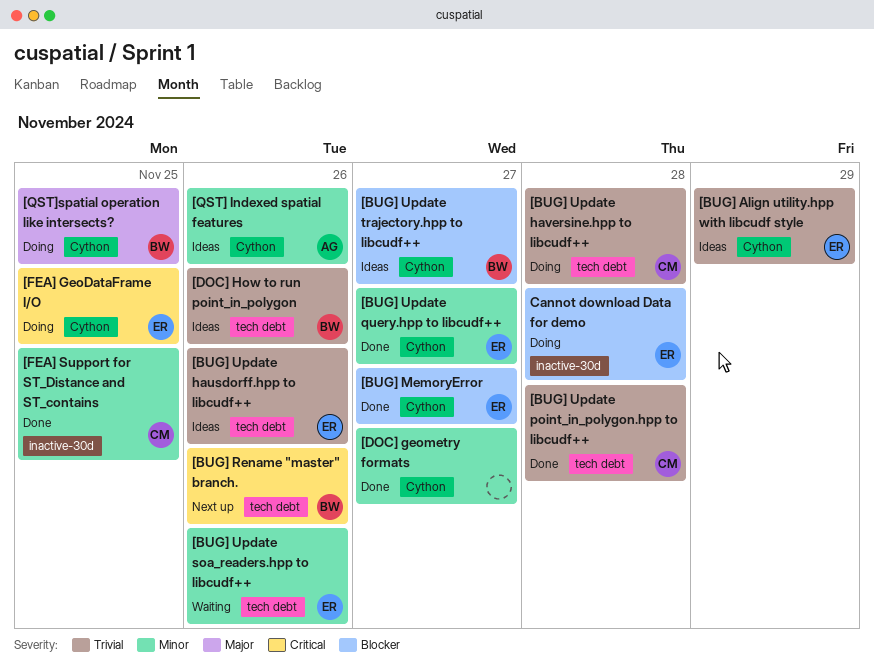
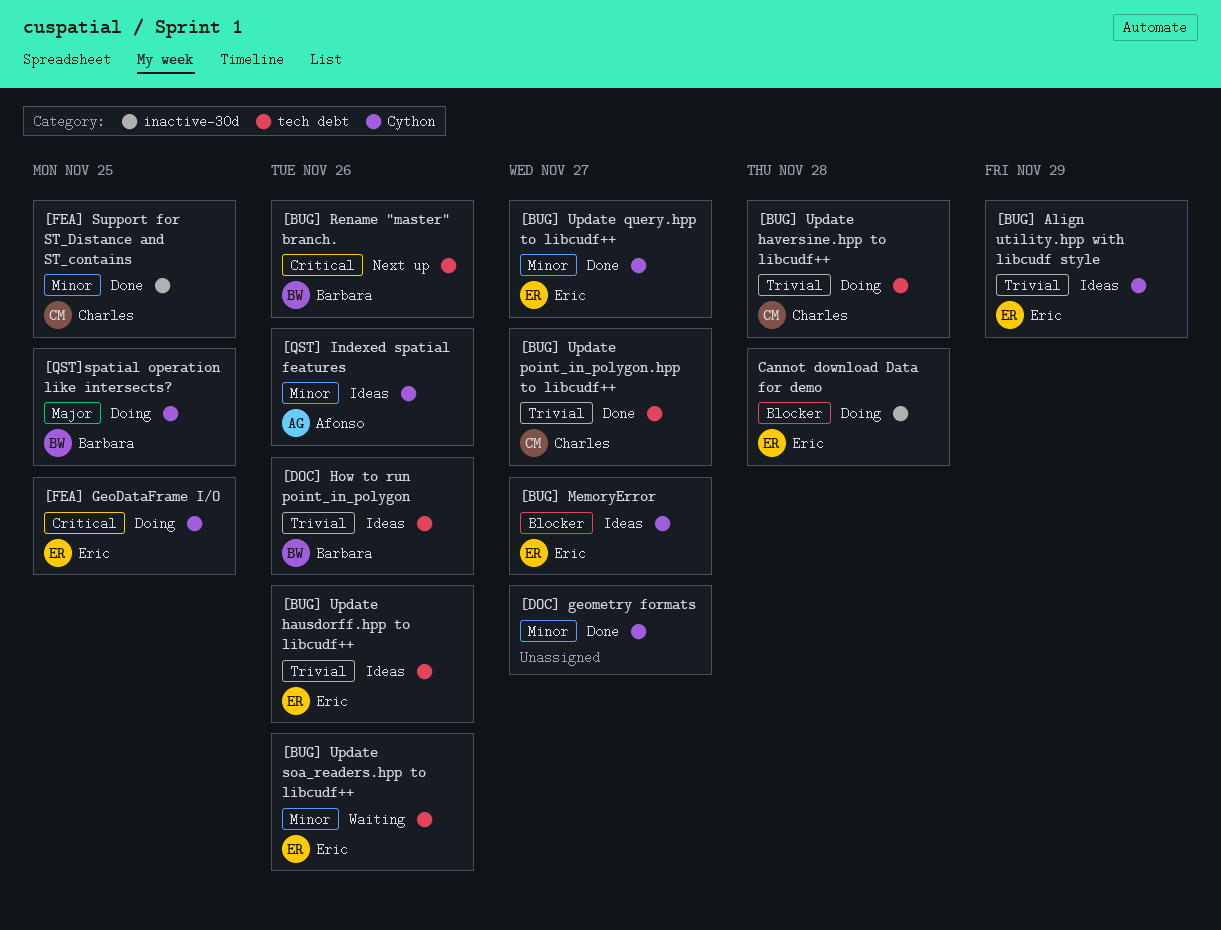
[BUG] MemoryError, status: Done -> Ideas
[BUG] Update point_in_polygon.hpp to libcudf++, due: Nov 28 -> Nov 27
[BUG] Update trajectory.hpp to libcudf++: present -> none

